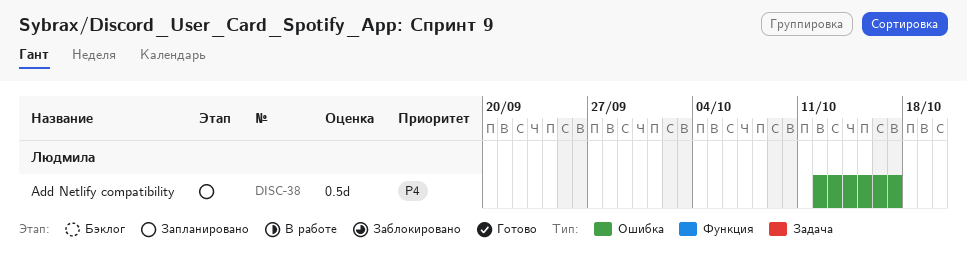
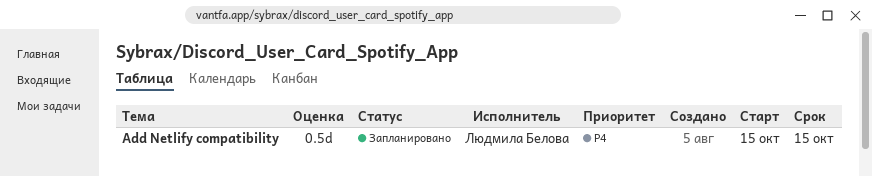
Add Netlify compatibility, start: Oct 12 -> Oct 15
Add Netlify compatibility, due: Oct 17 -> Oct 15

